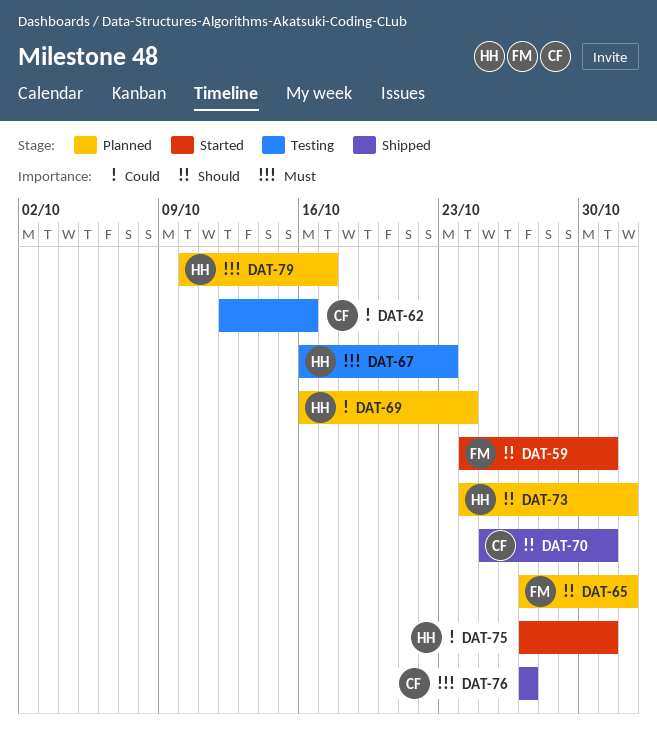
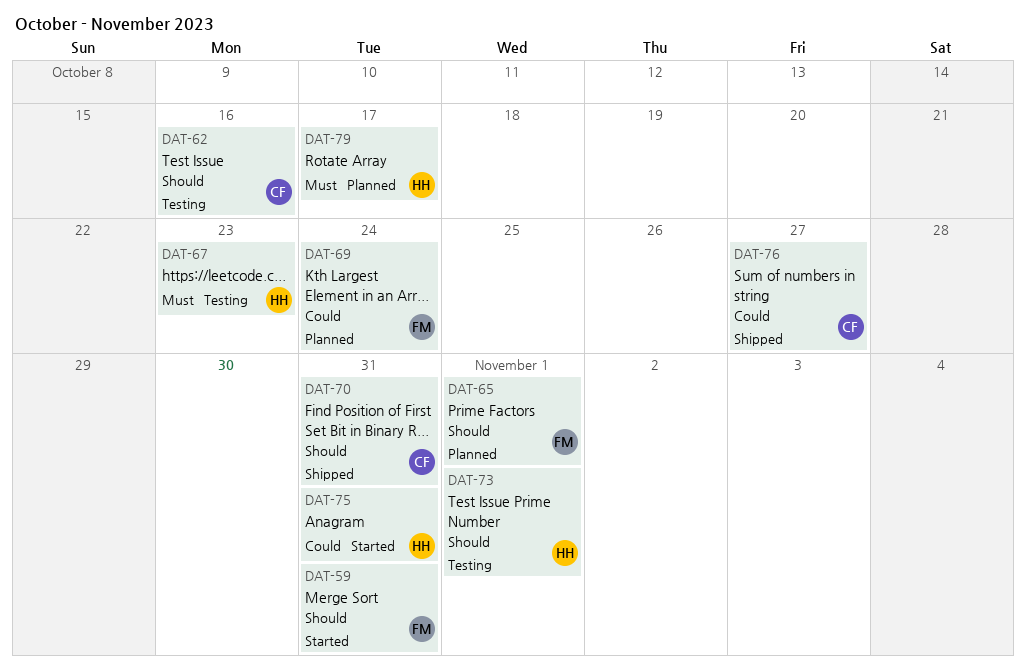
DAT-62, priority: Could -> Should
DAT-69, owner: HH -> FM
DAT-73, status: Planned -> Testing
DAT-76, priority: Must -> Could

